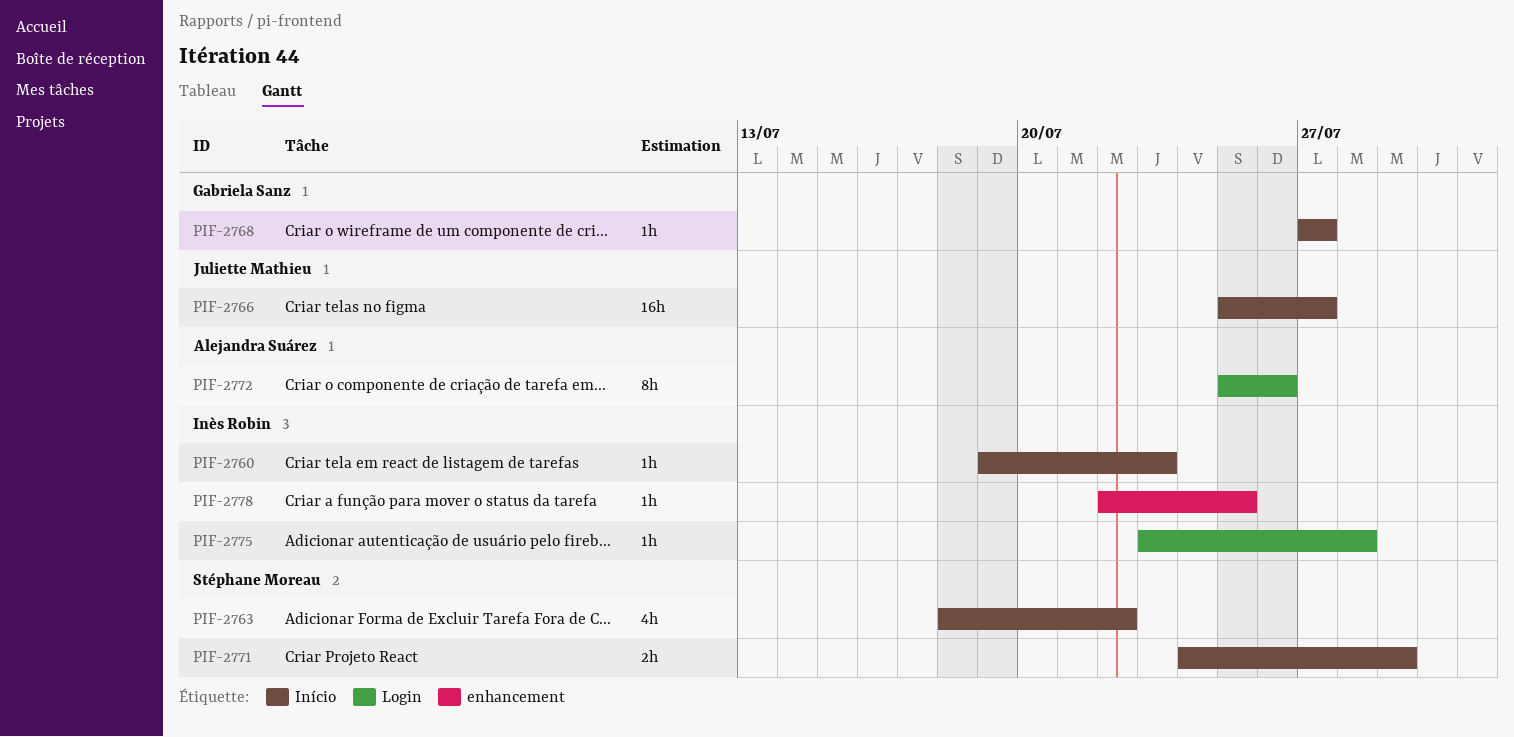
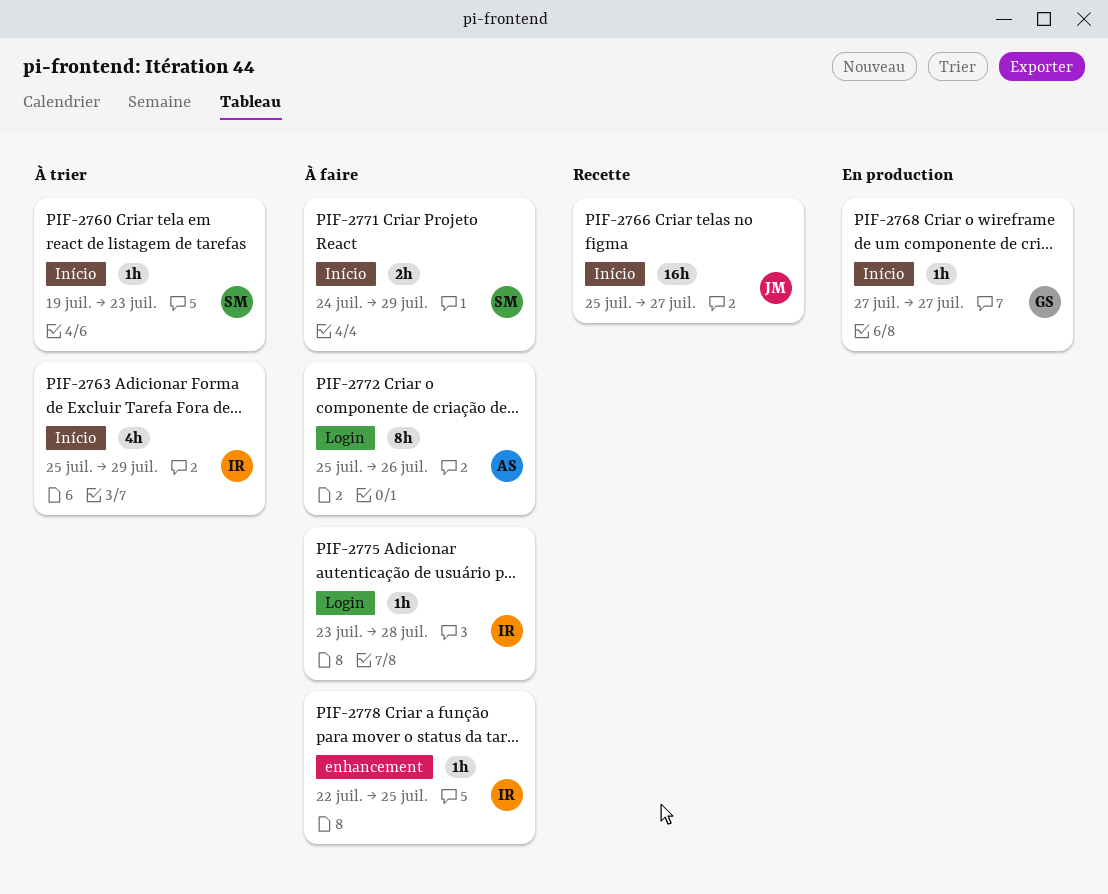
PIF-2760, owner: Inès Robin -> Stéphane Moreau
PIF-2763, owner: Stéphane Moreau -> Inès Robin
PIF-2763, start: Jul 18 -> Jul 25
PIF-2763, due: Jul 22 -> Jul 29

